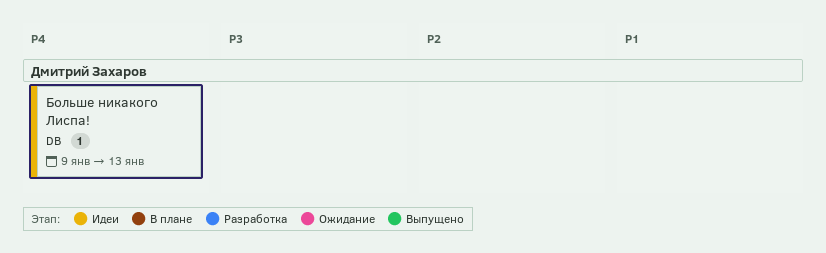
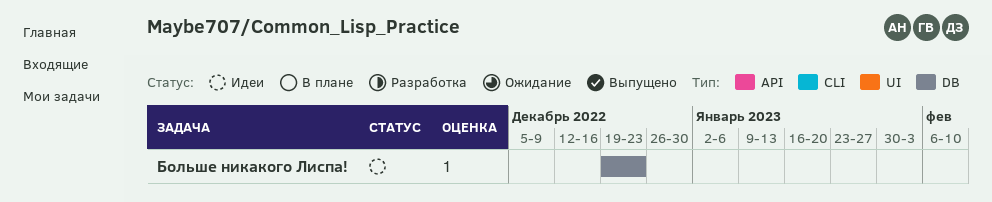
Больше никакого Лиспа!, start: Jan 9 -> Dec 19
Больше никакого Лиспа!, due: Jan 13 -> Dec 23

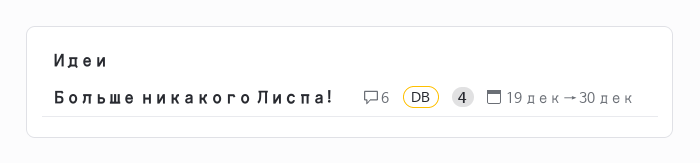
Больше никакого Лиспа!, estimate: 1 -> 4
Больше никакого Лиспа!, due: Dec 23 -> Dec 30

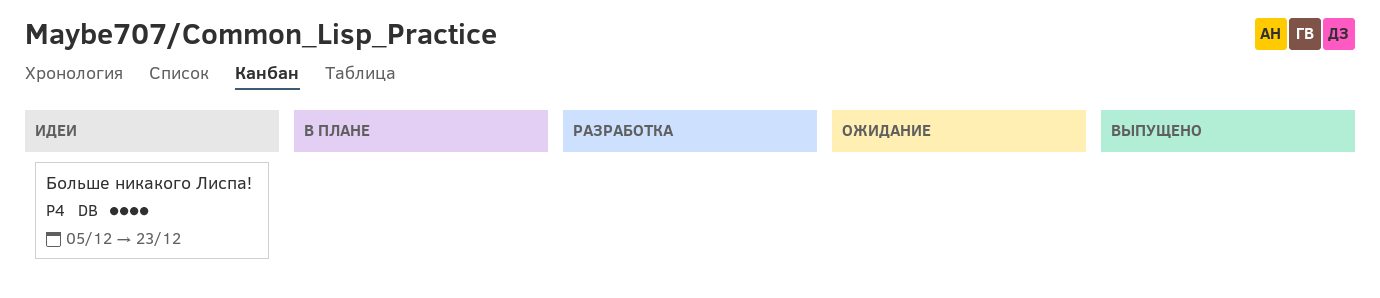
Больше никакого Лиспа!, start: Dec 19 -> Dec 5
Больше никакого Лиспа!, due: Dec 30 -> Dec 23

